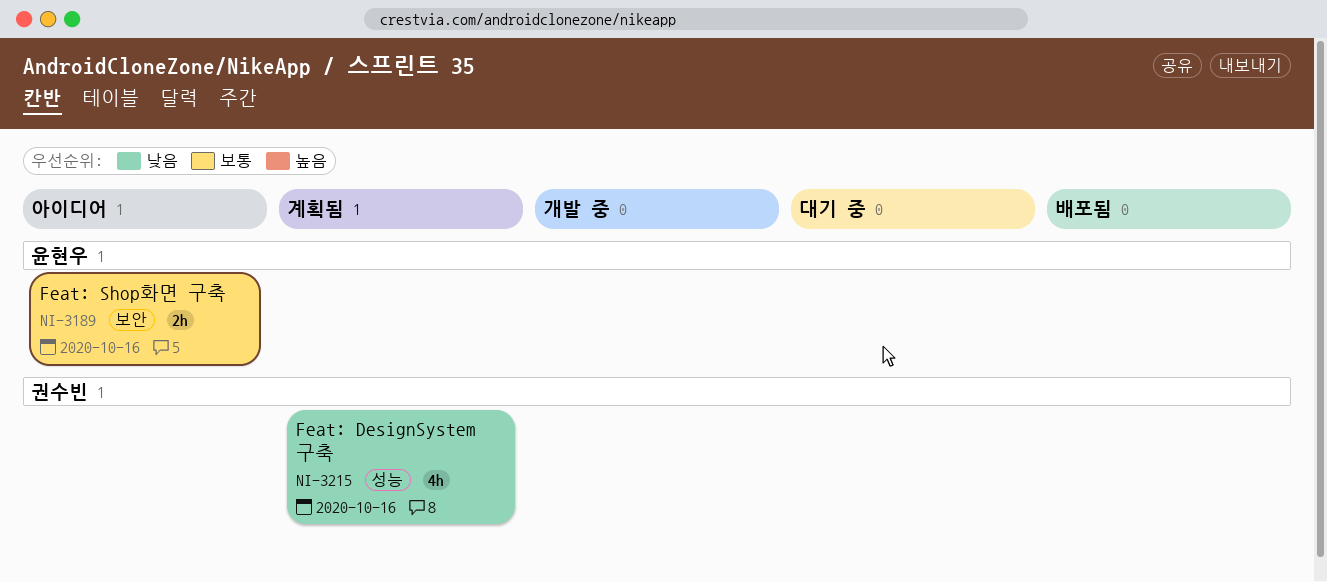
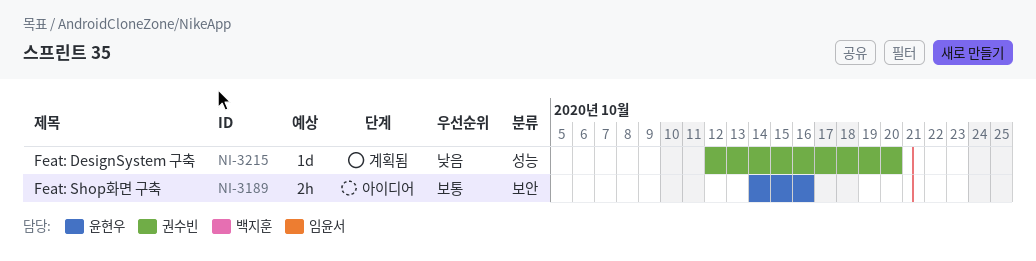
NI-3215, estimate: 4h -> 1d
NI-3215, due: Oct 16 -> Oct 20

